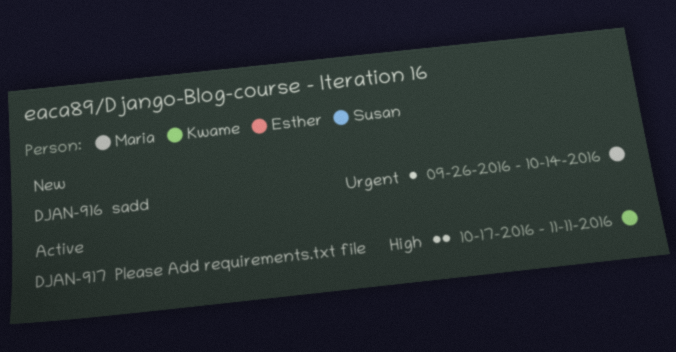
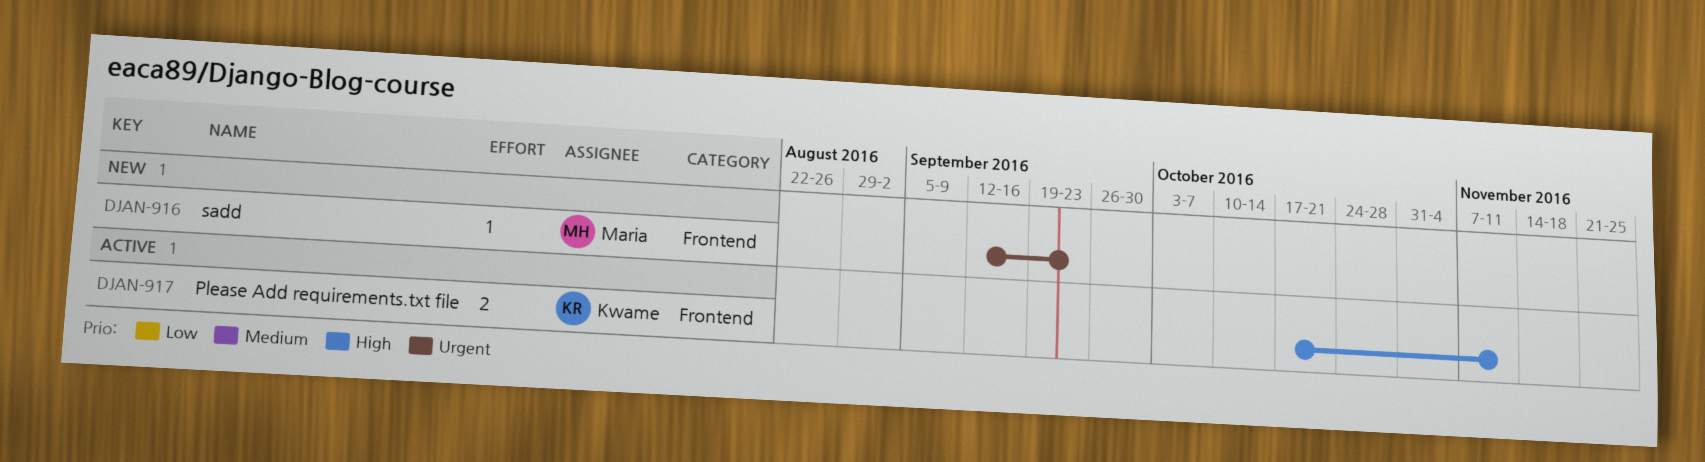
DJAN-916, start: Sep 26 -> Sep 12
DJAN-916, due: Oct 14 -> Sep 23

